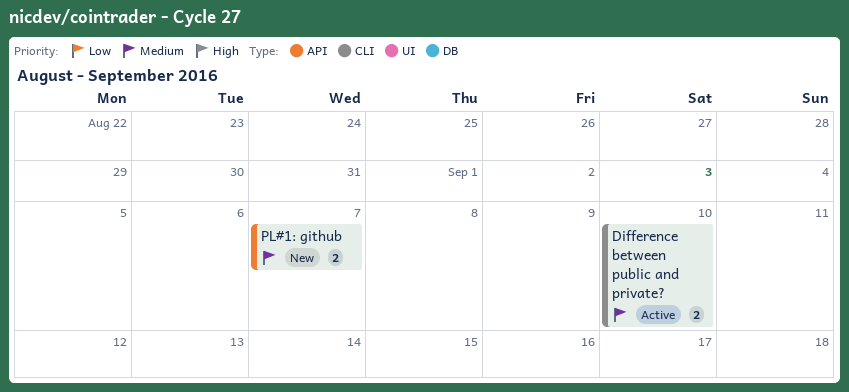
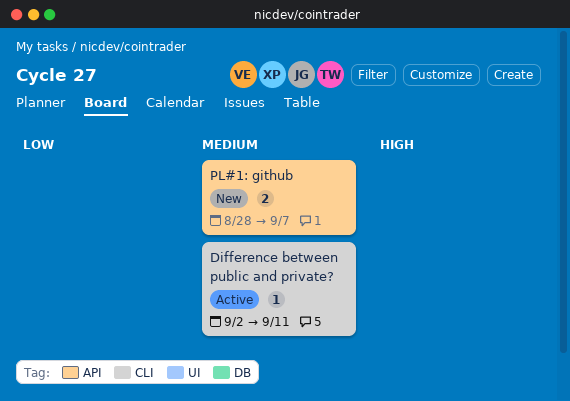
Difference between public and private?, estimate: 2 -> 1
Difference between public and private?, due: Sep 10 -> Sep 11

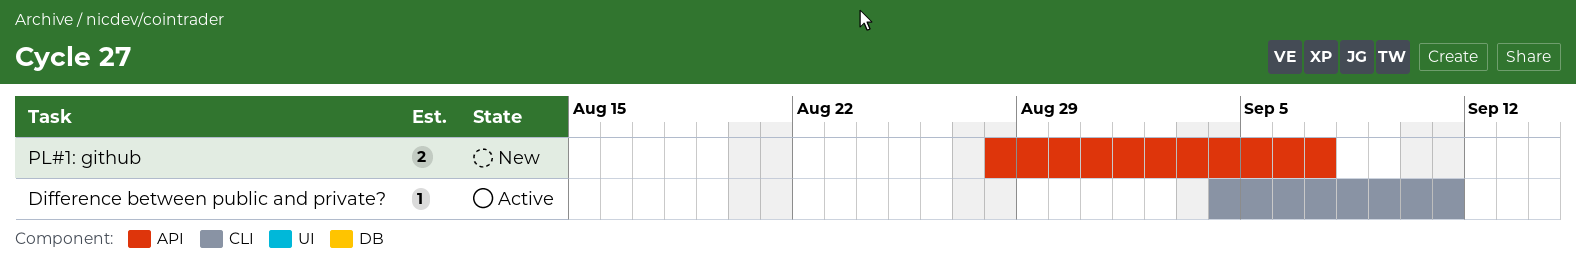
Difference between public and private?, start: Sep 2 -> Sep 4

